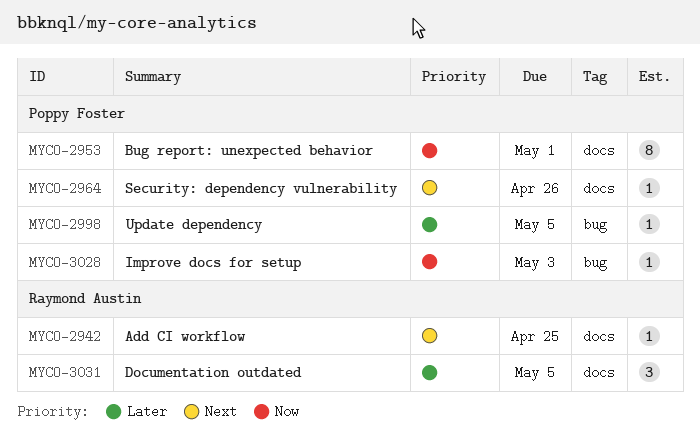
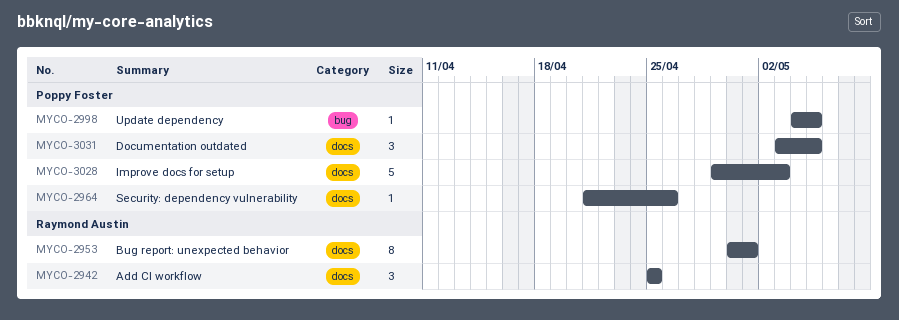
MYCO-2942, estimate: 1 -> 3
MYCO-2953, owner: Poppy Foster -> Raymond Austin
MYCO-3028, label: bug -> docs
MYCO-3028, estimate: 1 -> 5
MYCO-3031, owner: Raymond Austin -> Poppy Foster

